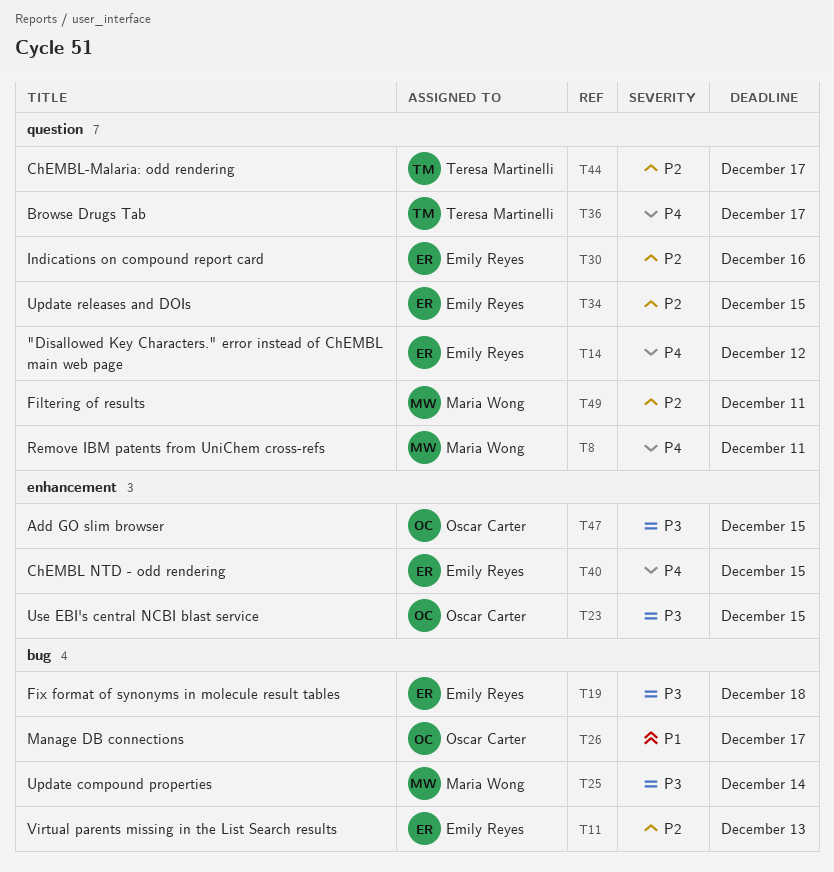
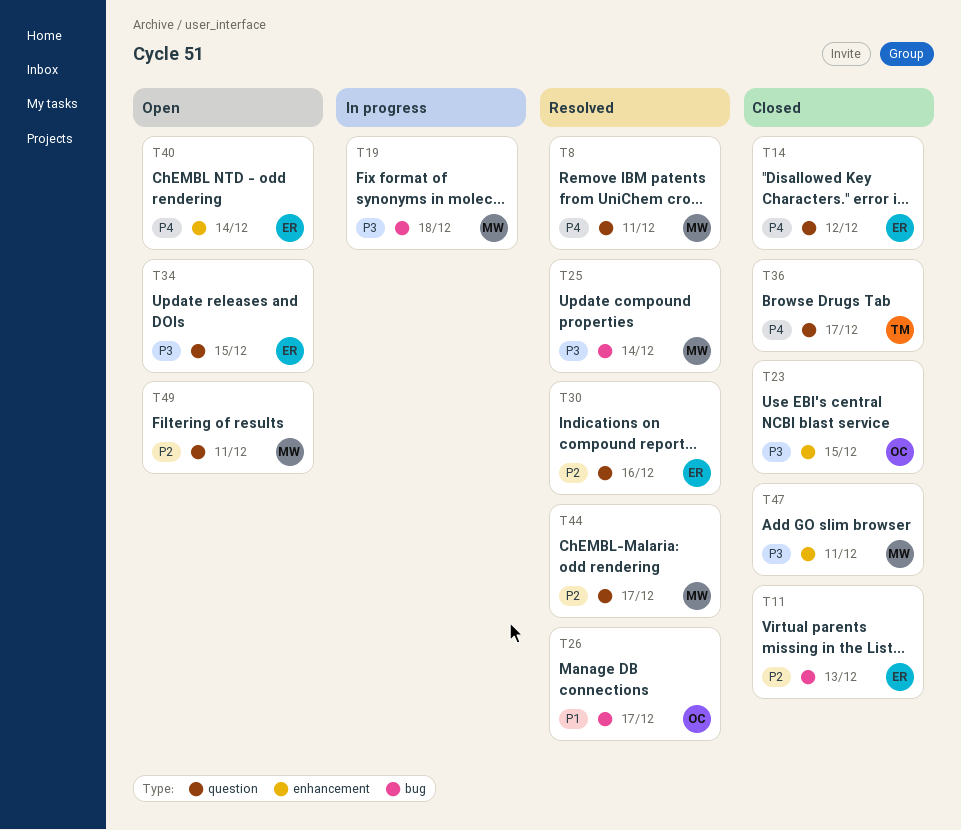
T19, owner: Emily Reyes -> Maria Wong
T34, priority: P2 -> P3
T40, due: Dec 15 -> Dec 14
T44, owner: Teresa Martinelli -> Maria Wong
T47, owner: Oscar Carter -> Maria Wong
T47, due: Dec 15 -> Dec 11

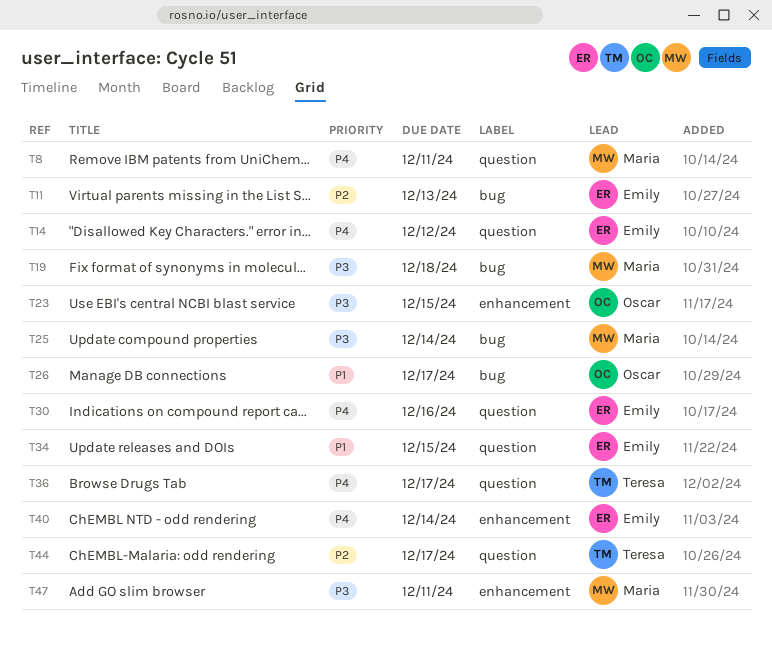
T30, priority: P2 -> P4
T34, priority: P3 -> P1
T44, owner: Maria -> Teresa
T49: present -> none

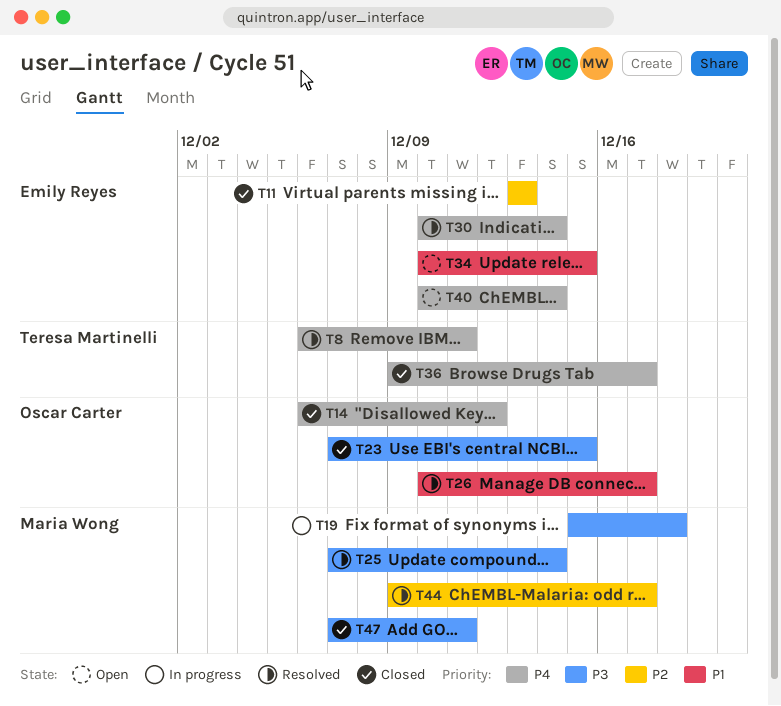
T8, owner: Maria Wong -> Teresa Martinelli
T14, owner: Emily Reyes -> Oscar Carter
T30, due: Dec 16 -> Dec 14
T44, owner: Teresa Martinelli -> Maria Wong

